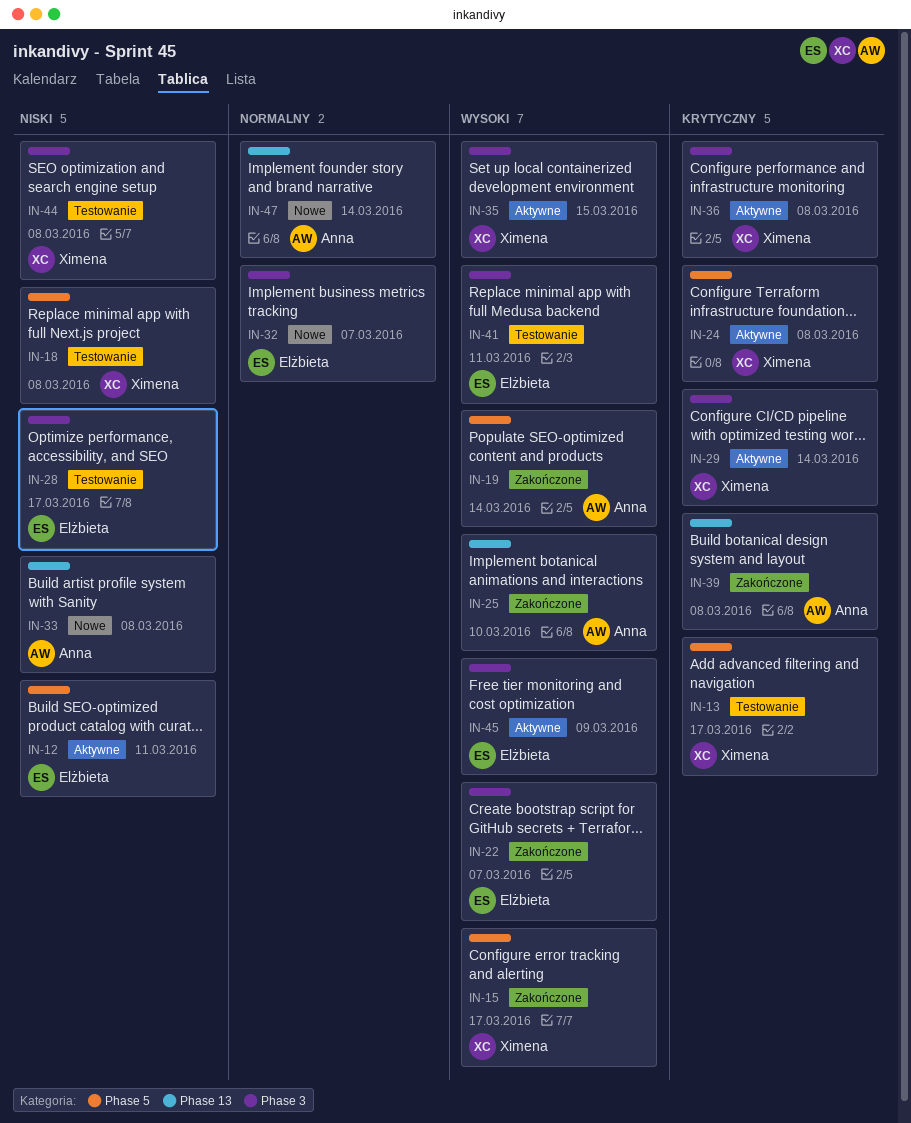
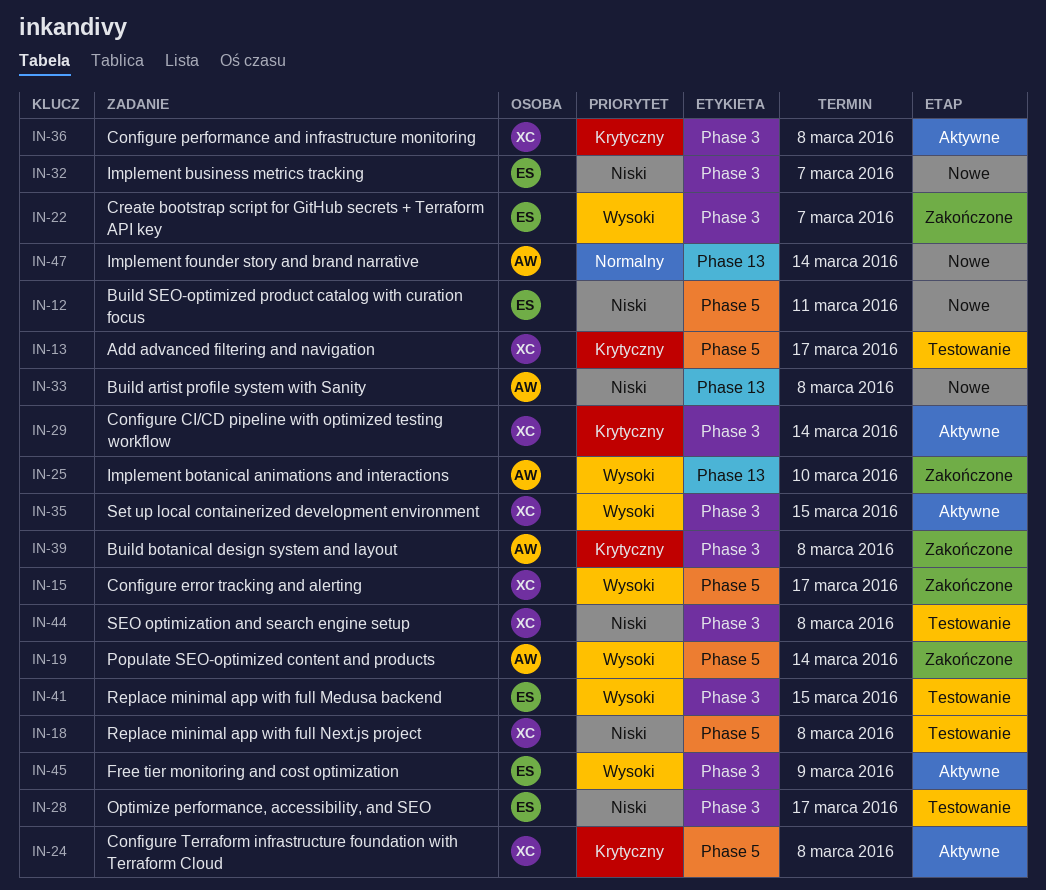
IN-12, status: Aktywne -> Nowe
IN-32, priority: Normalny -> Niski
IN-39, label: Phase 13 -> Phase 3
IN-41, due: Mar 11 -> Mar 15

